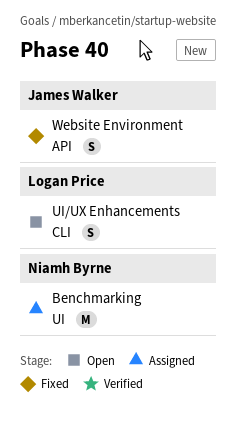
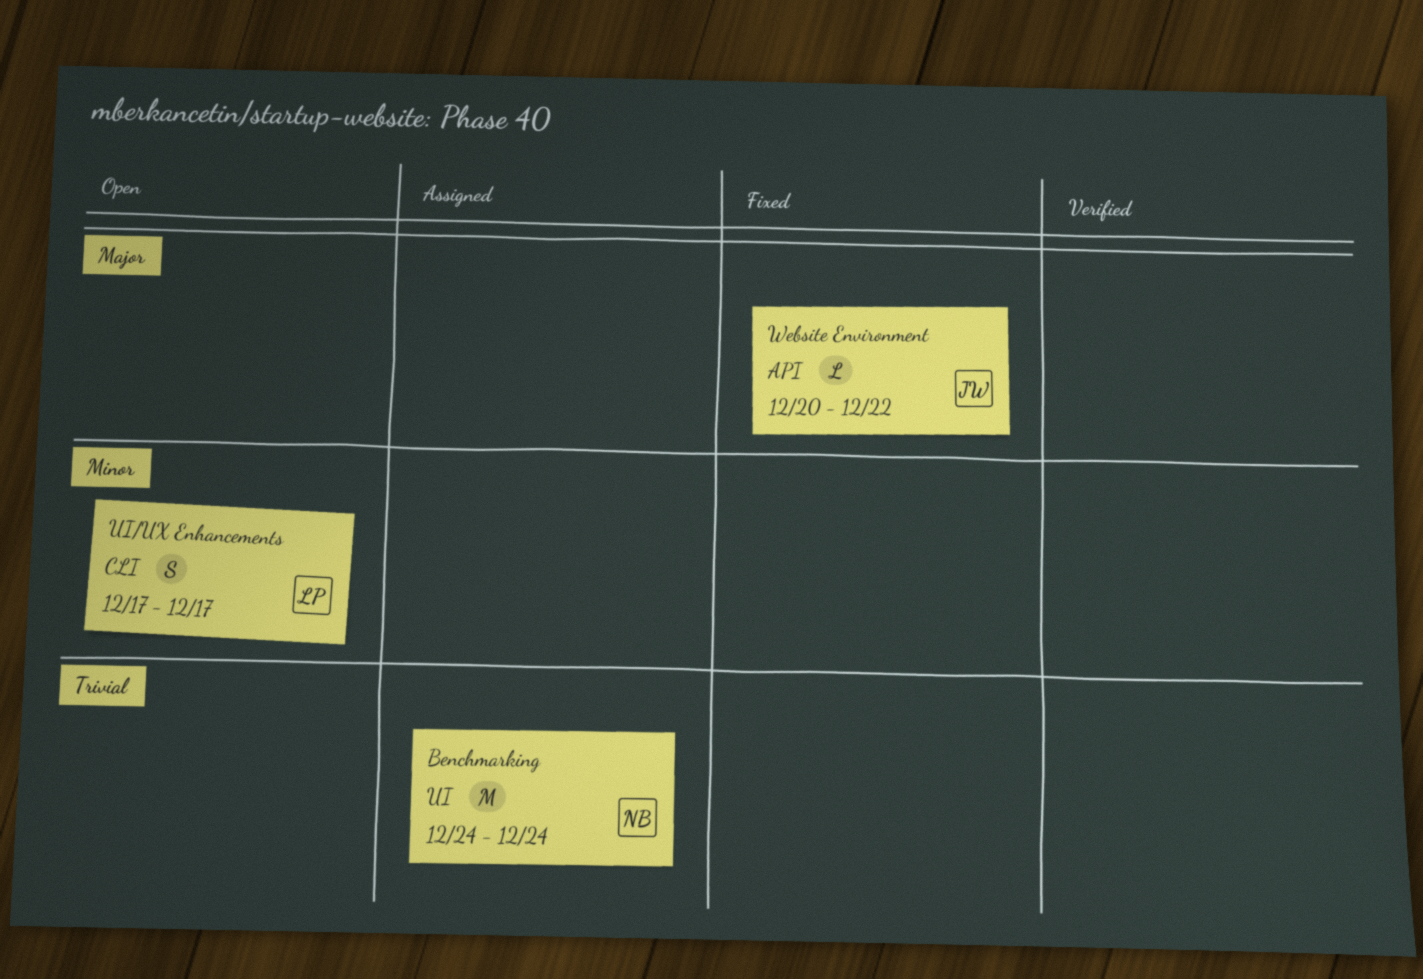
Website Environment, estimate: S -> L

